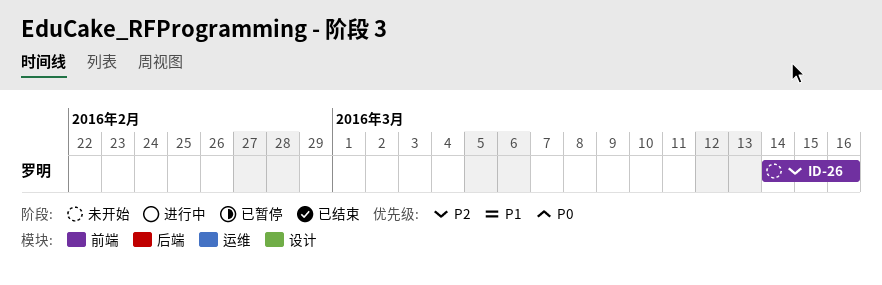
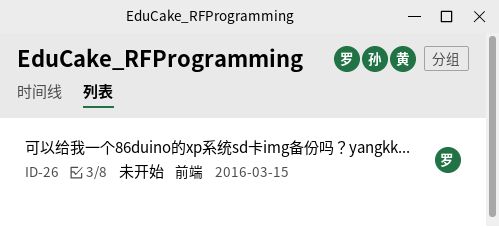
ID-26, due: Mar 16 -> Mar 15

